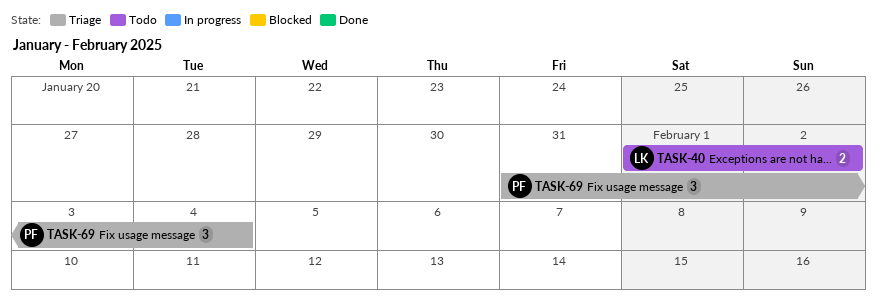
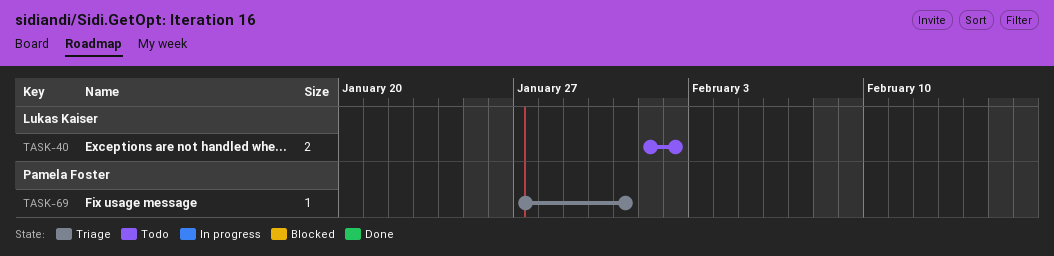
TASK-69, estimate: 3 -> 1
TASK-69, start: Jan 31 -> Jan 27
TASK-69, due: Feb 4 -> Jan 31

